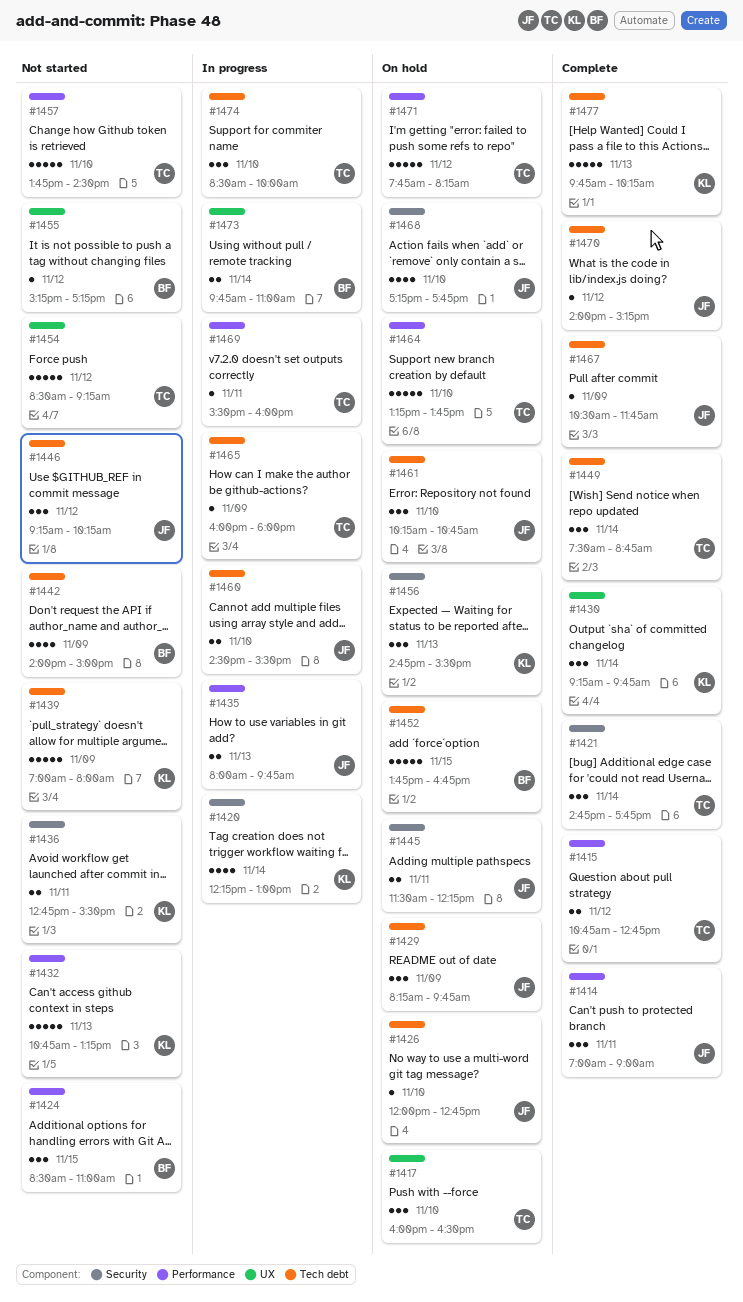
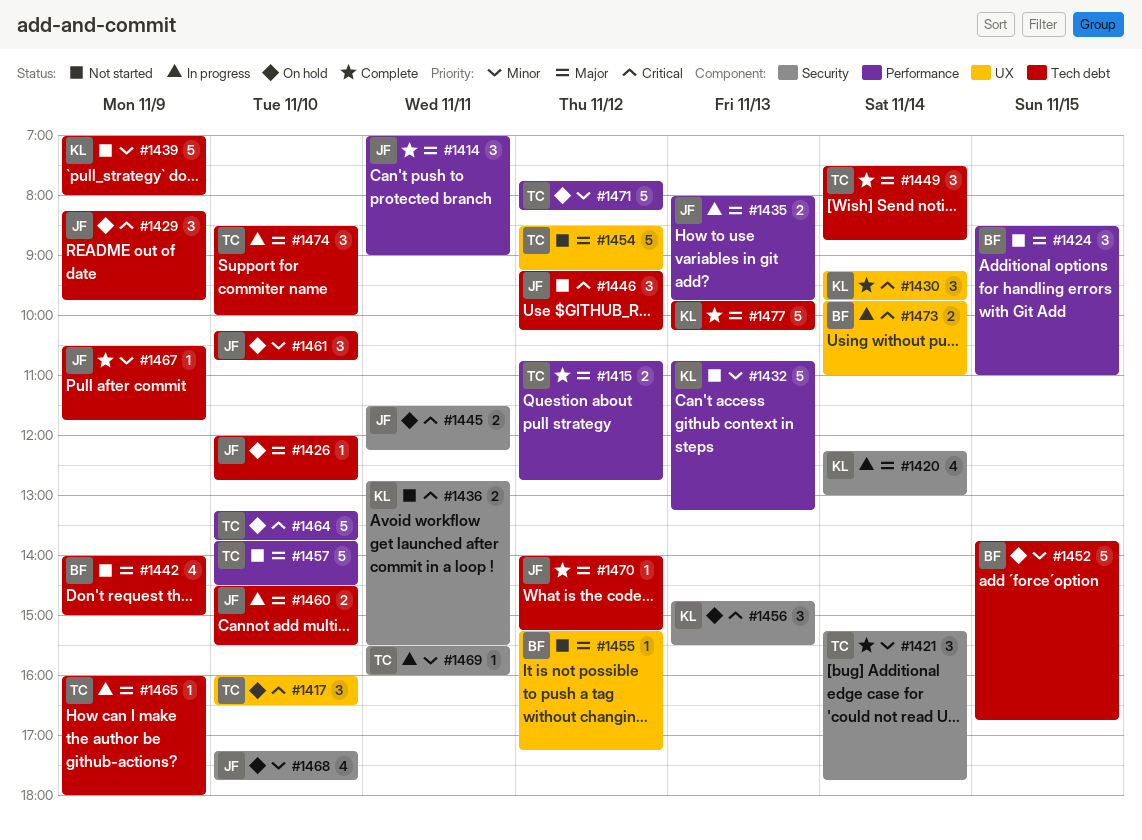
#1421, begins: 14:45 -> 15:15
#1469, label: Performance -> Security

